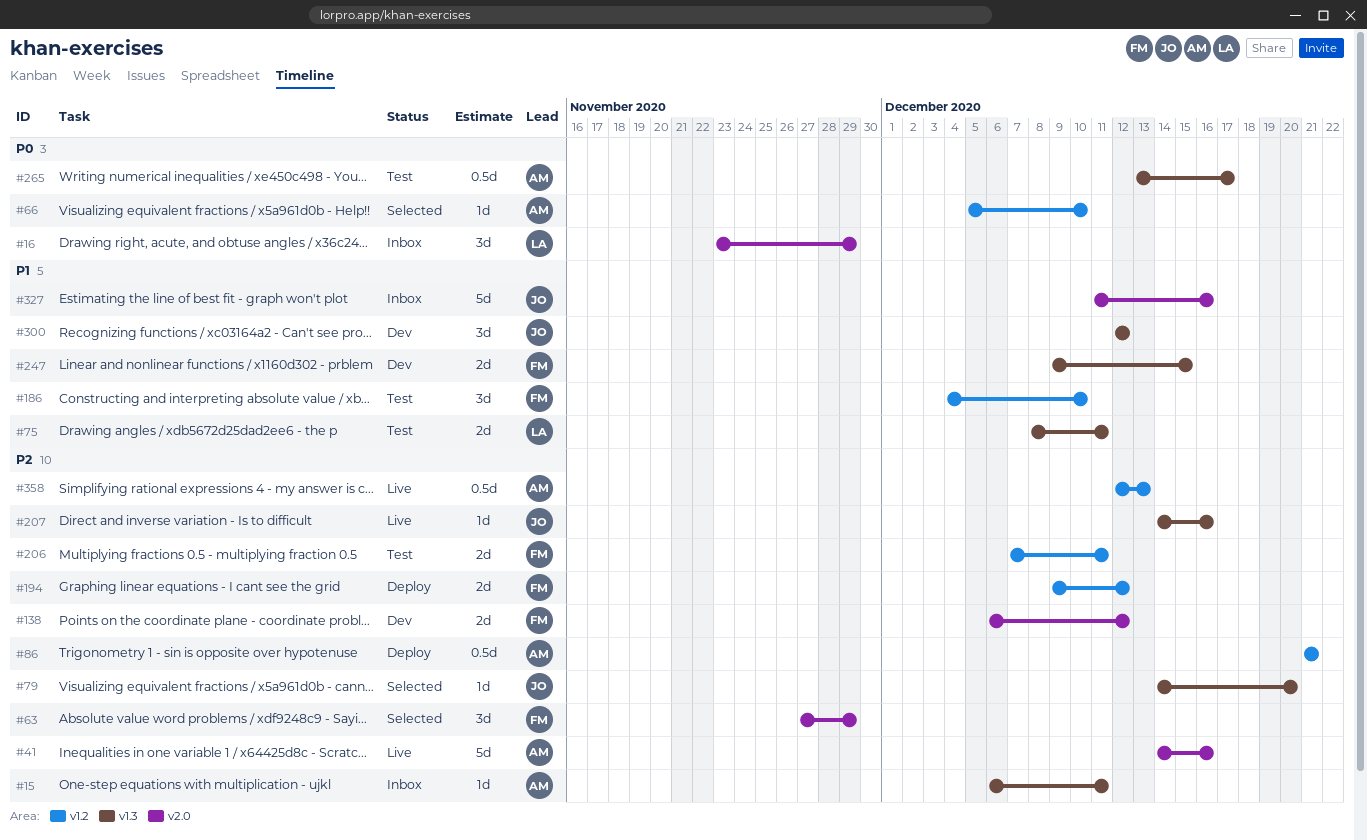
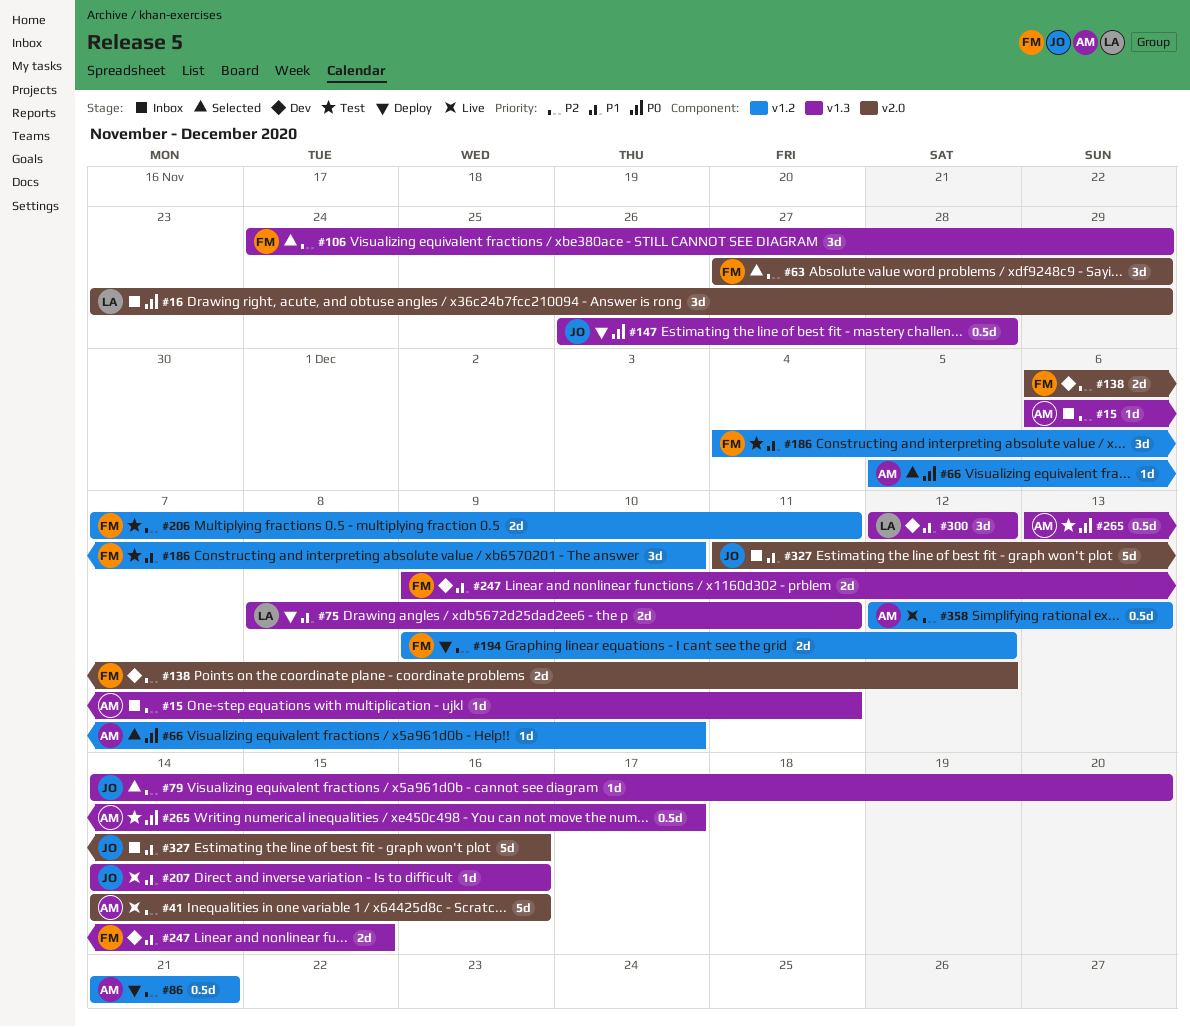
#75, status: Test -> Deploy
#106: none -> present
#147: none -> present
#207, priority: P2 -> P1
#300, owner: JO -> LA

